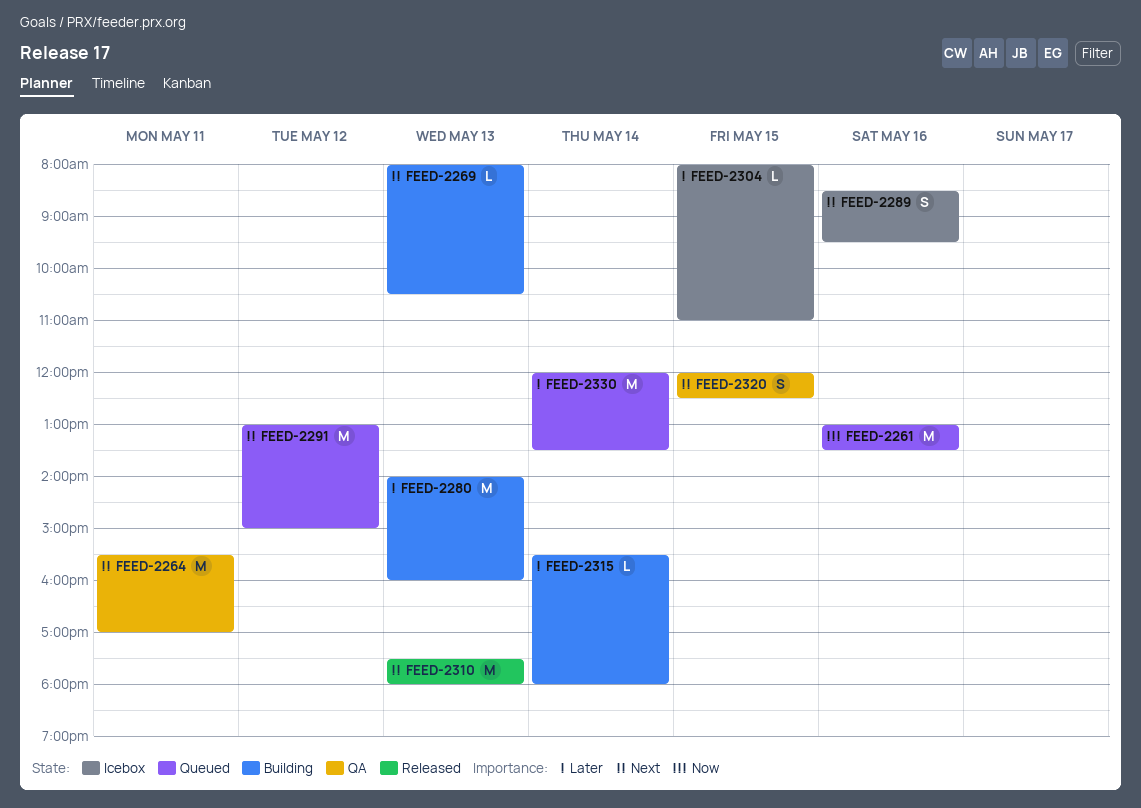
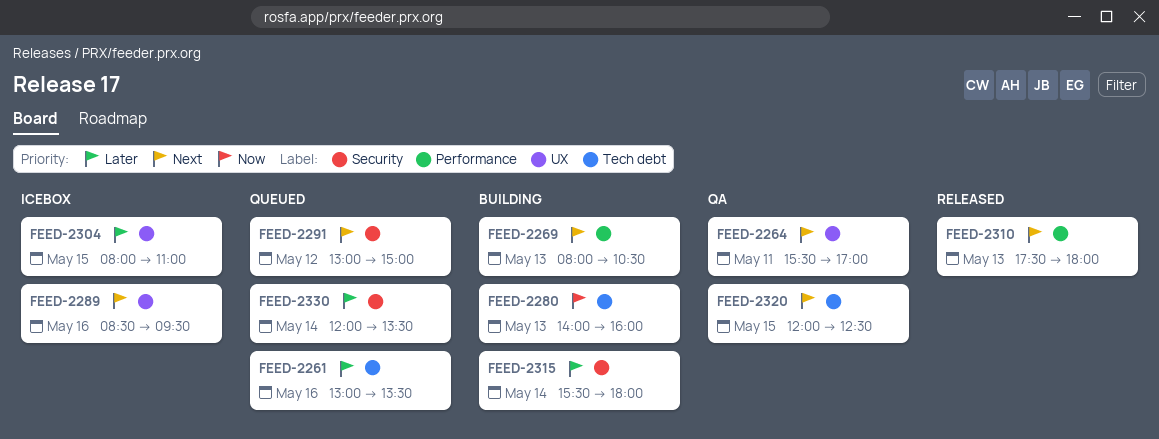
FEED-2261, priority: Now -> Later
FEED-2280, priority: Later -> Now

